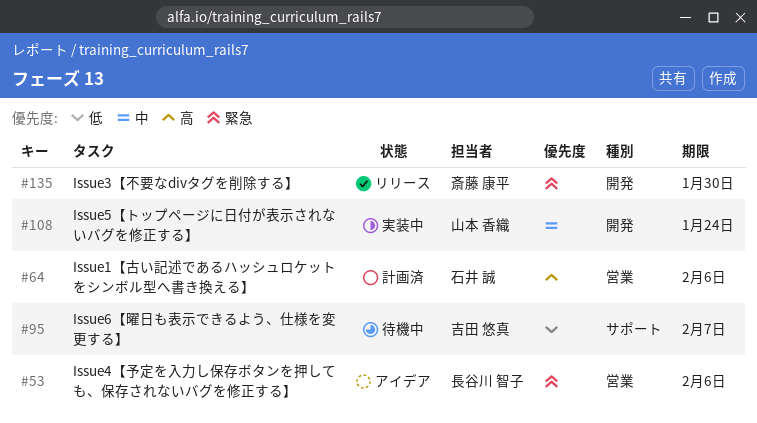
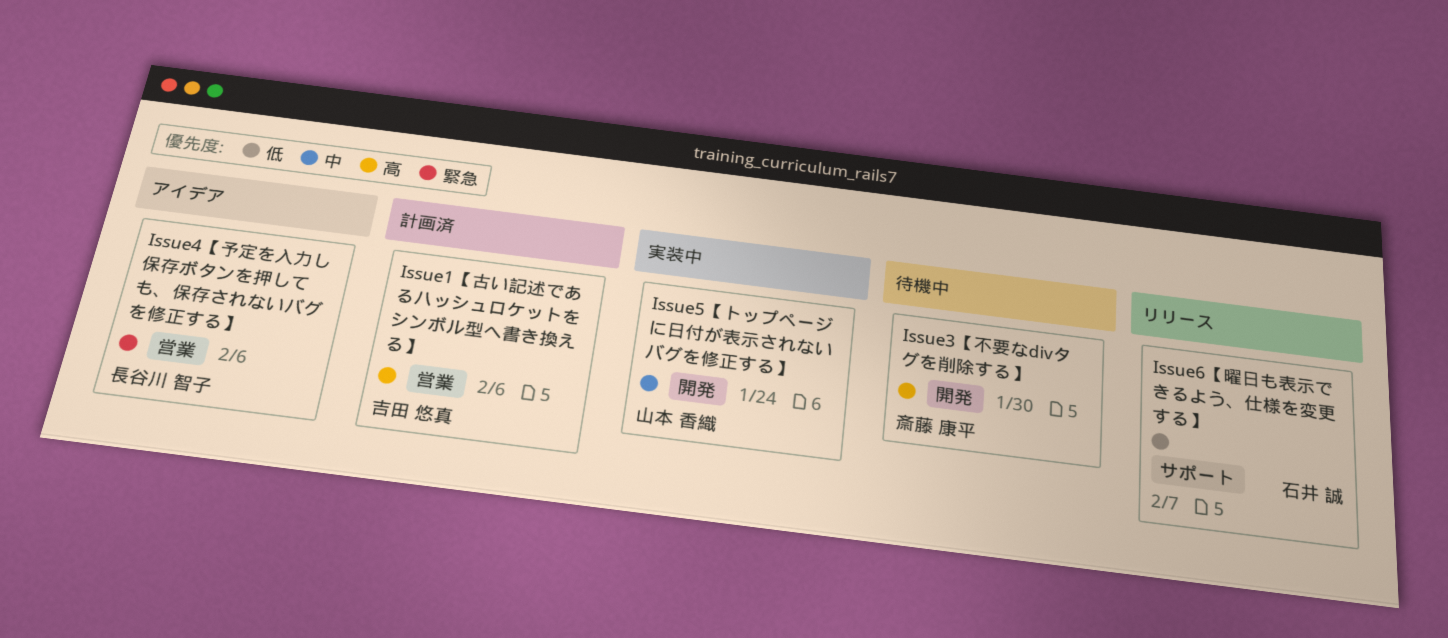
Issue1【古い記述であるハッシュロケットをシンボル型へ書き換える】, owner: 石井 誠 -> 吉田 悠真
Issue3【不要なdivタグを削除する】, status: リリース -> 待機中
Issue3【不要なdivタグを削除する】, priority: 緊急 -> 高
Issue6【曜日も表示できるよう、仕様を変更する】, status: 待機中 -> リリース
Issue6【曜日も表示できるよう、仕様を変更する】, owner: 吉田 悠真 -> 石井 誠

